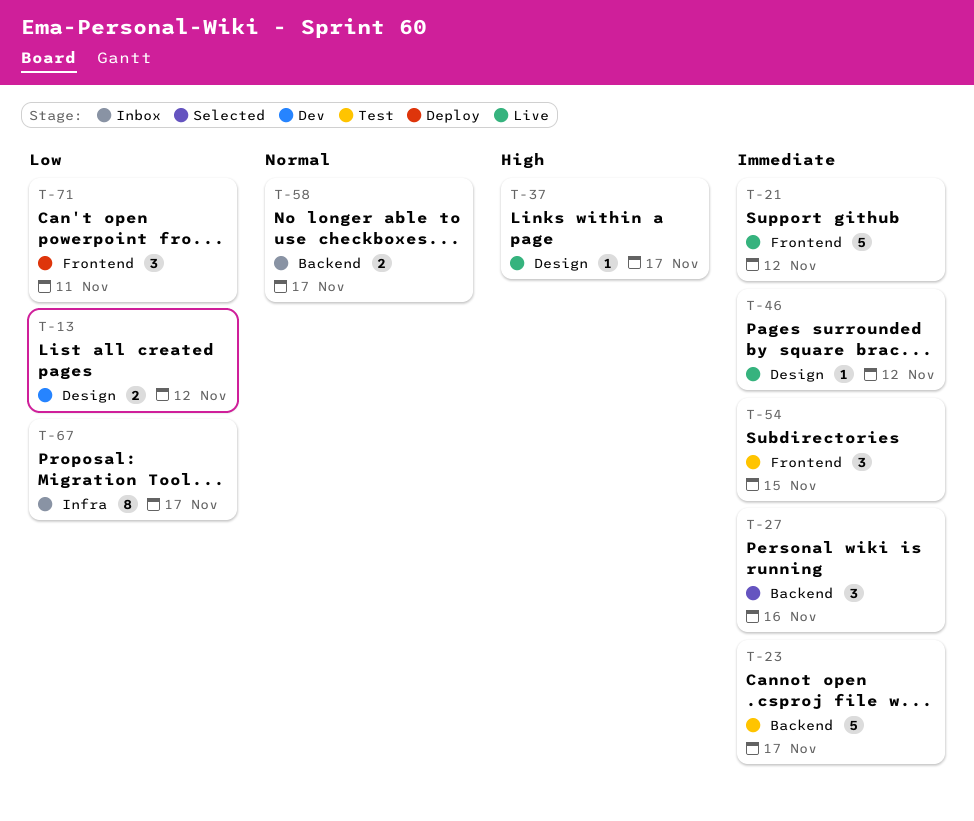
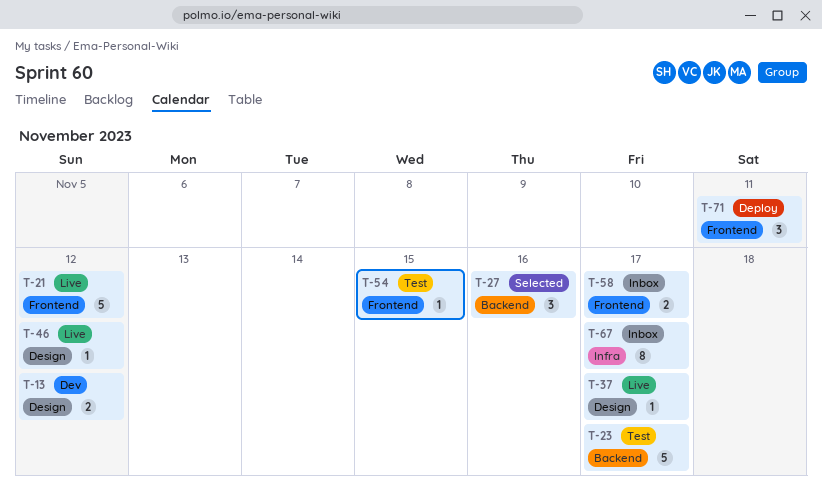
T-54, estimate: 3 -> 1
T-58, label: Backend -> Frontend

